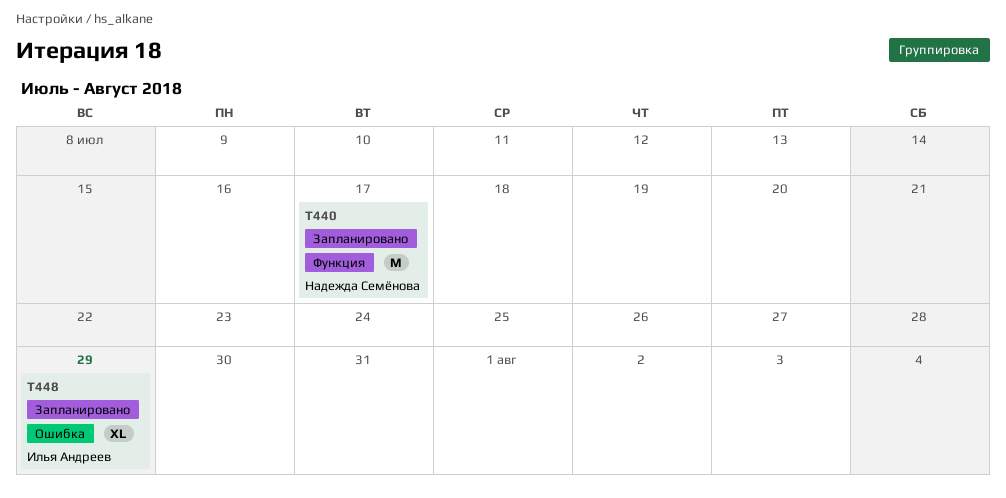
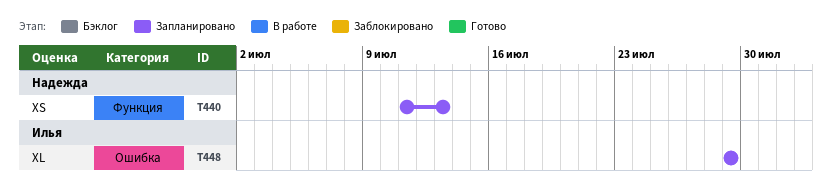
T440, estimate: M -> XS
T440, due: Jul 17 -> Jul 13

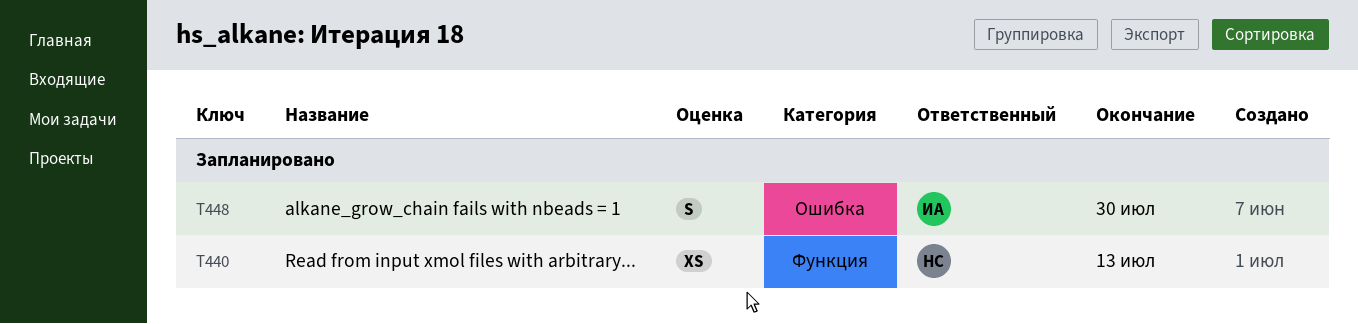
T448, estimate: XL -> S
T448, due: Jul 29 -> Jul 30

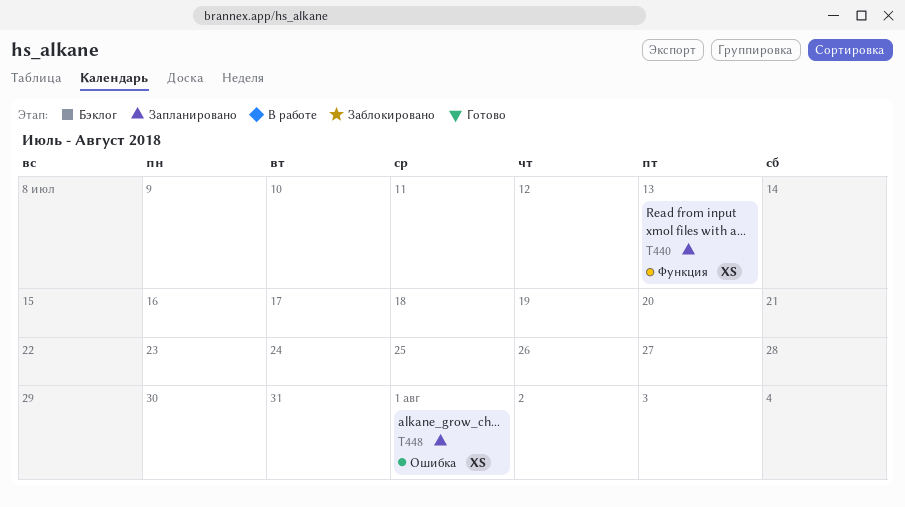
T448, estimate: S -> XS
T448, due: Jul 30 -> Aug 1

